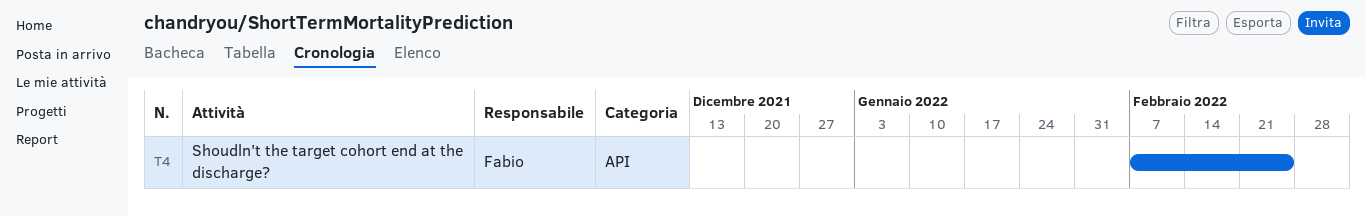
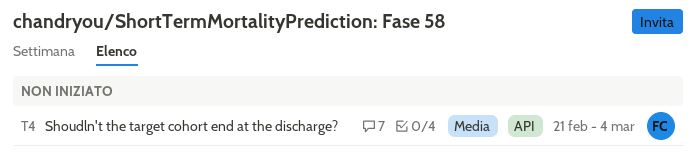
T4, start: Feb 7 -> Feb 21
T4, due: Feb 25 -> Mar 4

